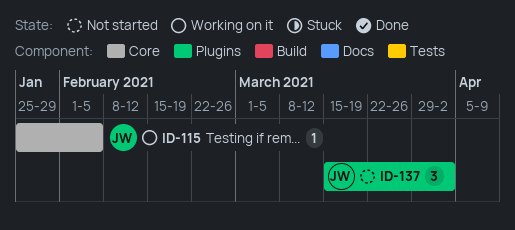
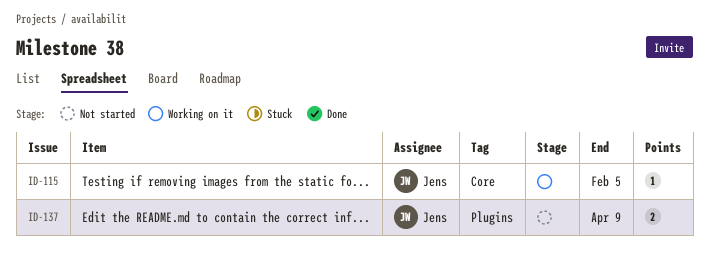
ID-137, estimate: 3 -> 2
ID-137, due: Apr 2 -> Apr 9

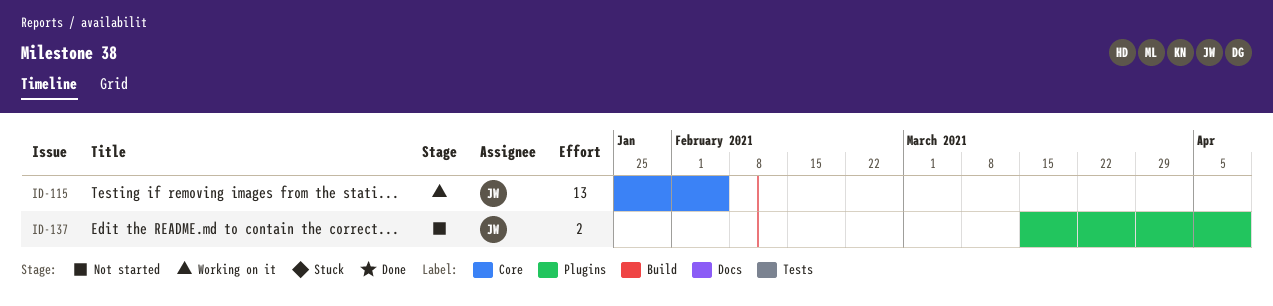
ID-115, estimate: 1 -> 13

